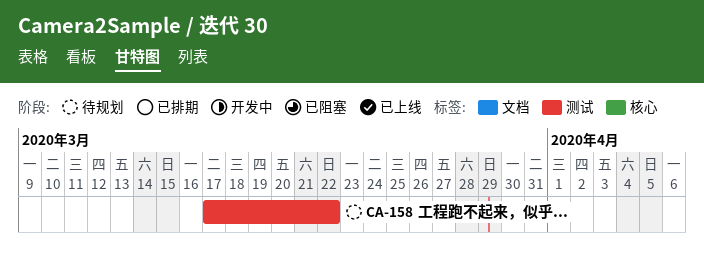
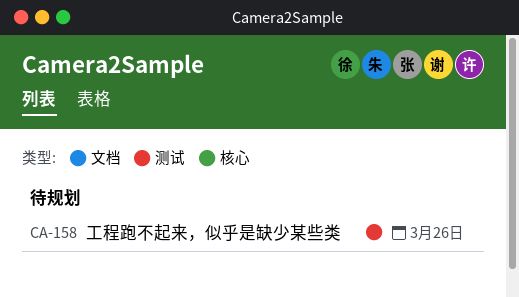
CA-158, due: Mar 22 -> Mar 26

